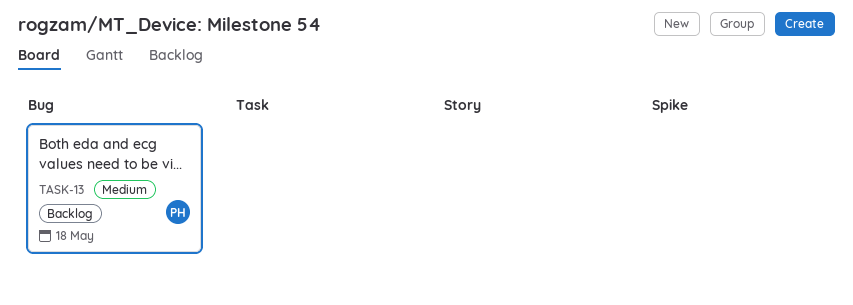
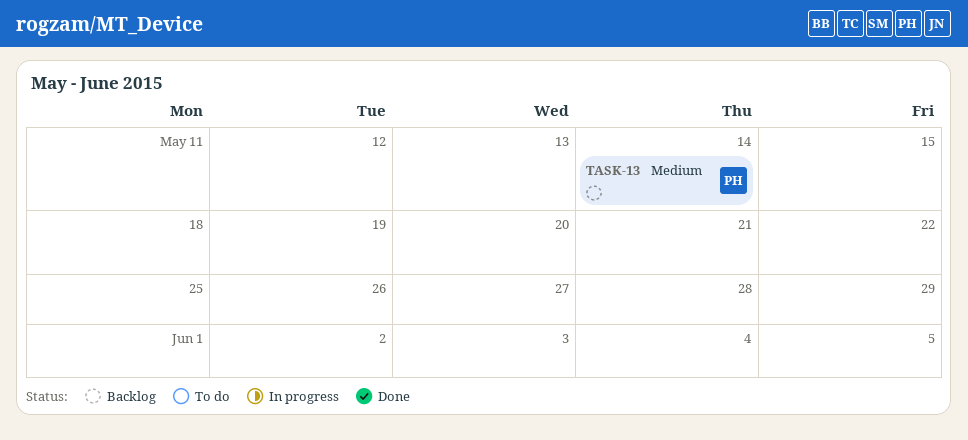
TASK-13, due: May 18 -> May 14

